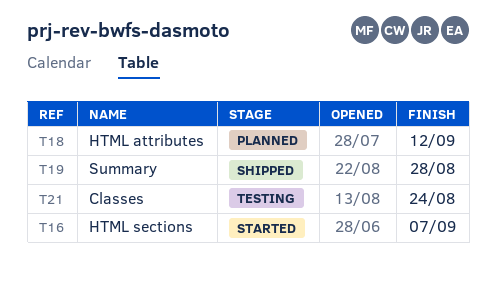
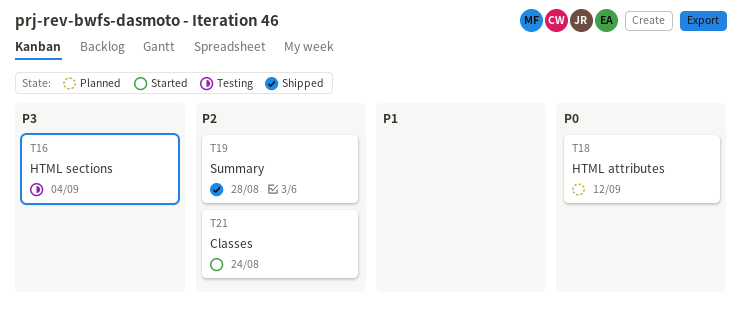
T16, status: Started -> Testing
T16, due: Sep 7 -> Sep 4
T21, status: Testing -> Started

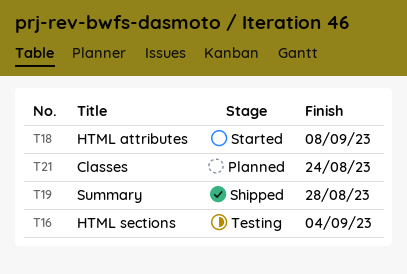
T18, status: Planned -> Started
T18, due: Sep 12 -> Sep 8
T21, status: Started -> Planned

